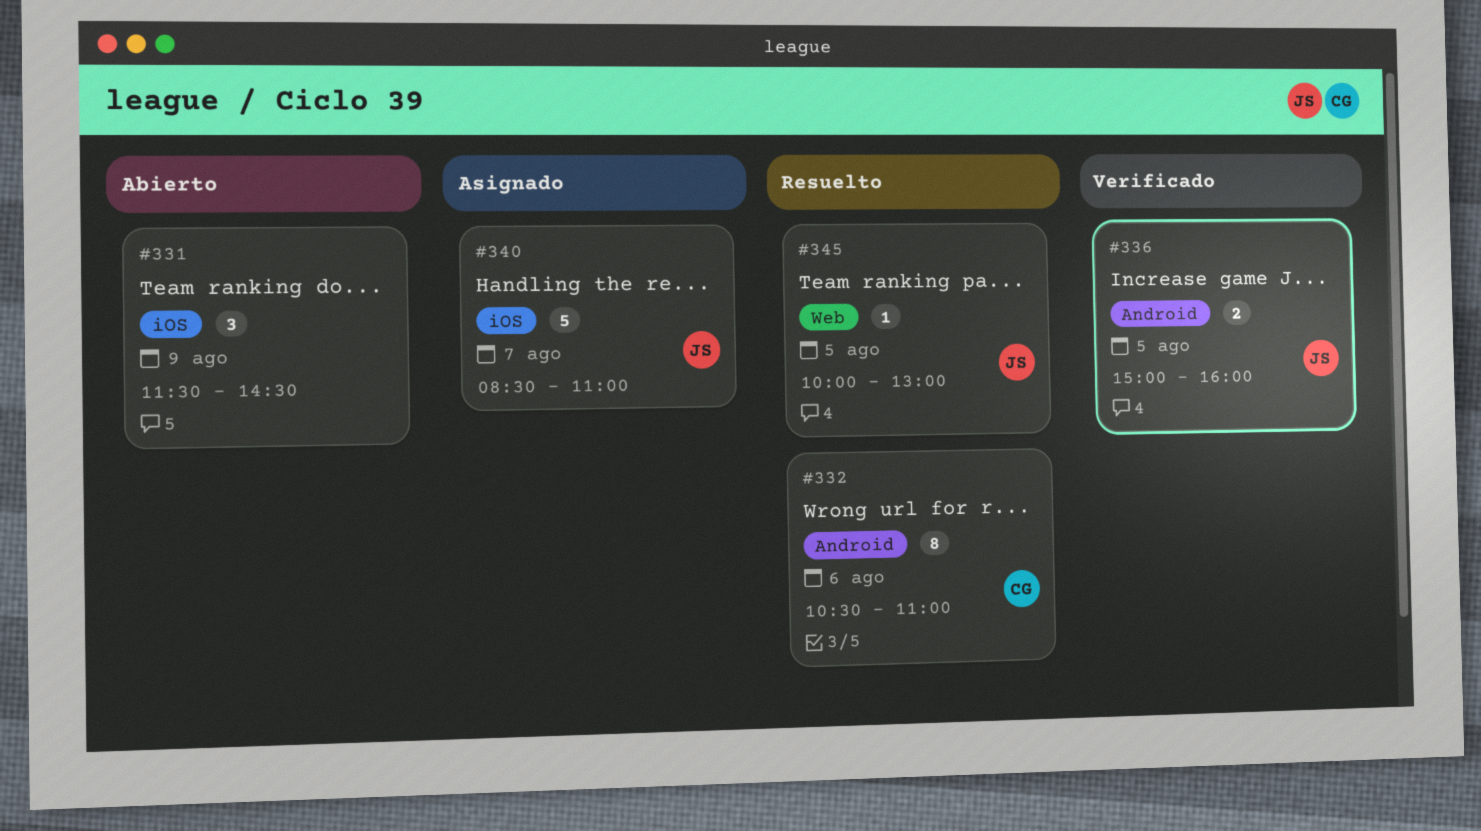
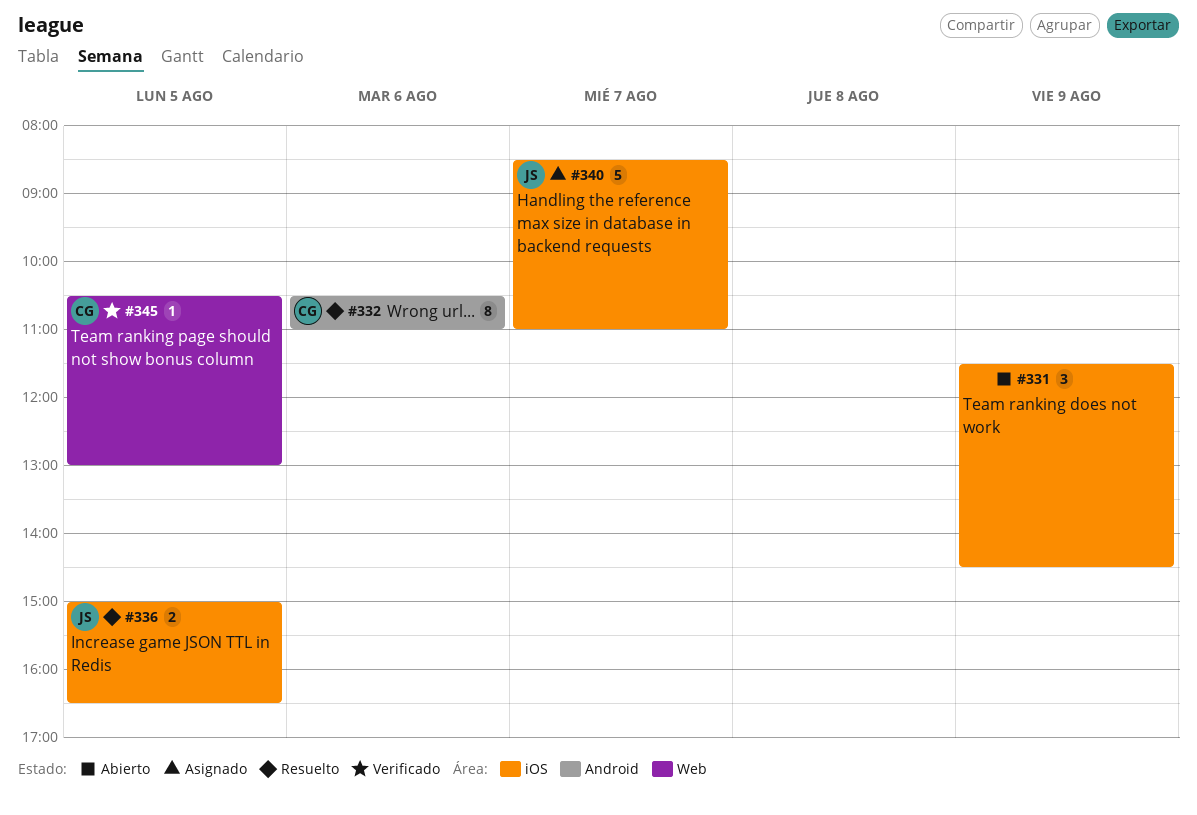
#336, status: Verificado -> Resuelto
#336, label: Android -> iOS
#336, ends: 16:00 -> 16:30
#345, status: Resuelto -> Verificado
#345, owner: JS -> CG
#345, begins: 10:00 -> 10:30

